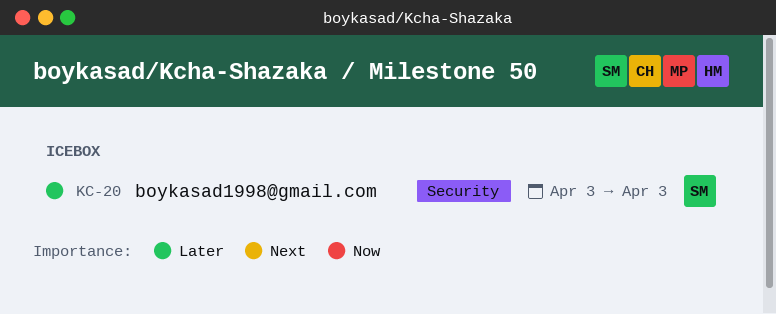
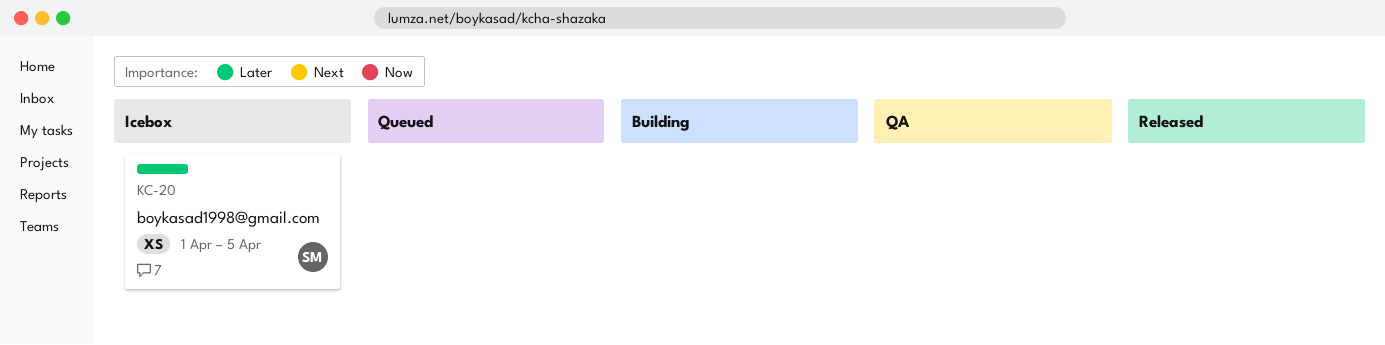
KC-20, start: Apr 3 -> Apr 1
KC-20, due: Apr 3 -> Apr 5

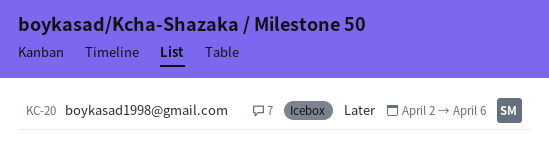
KC-20, start: Apr 1 -> Apr 2
KC-20, due: Apr 5 -> Apr 6

